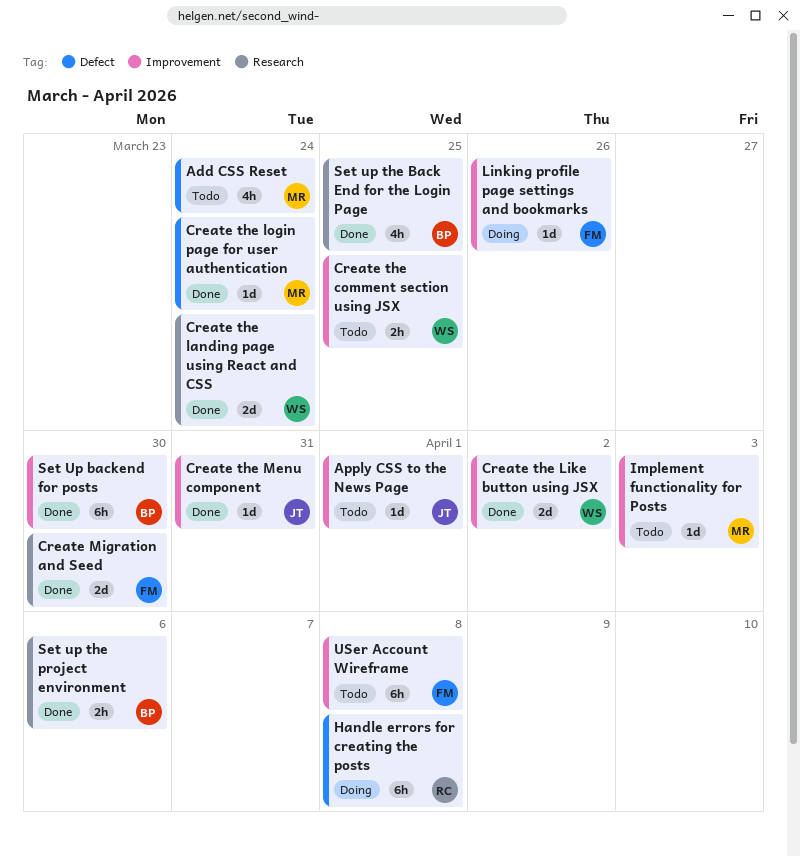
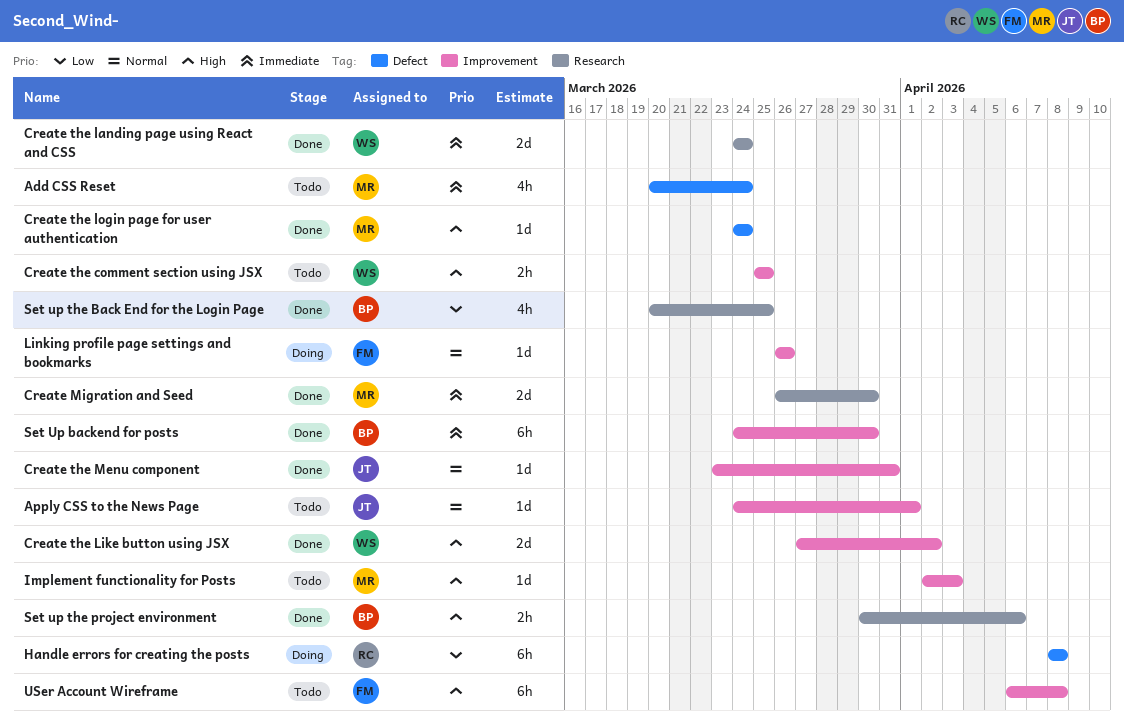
Create Migration and Seed, owner: FM -> MR

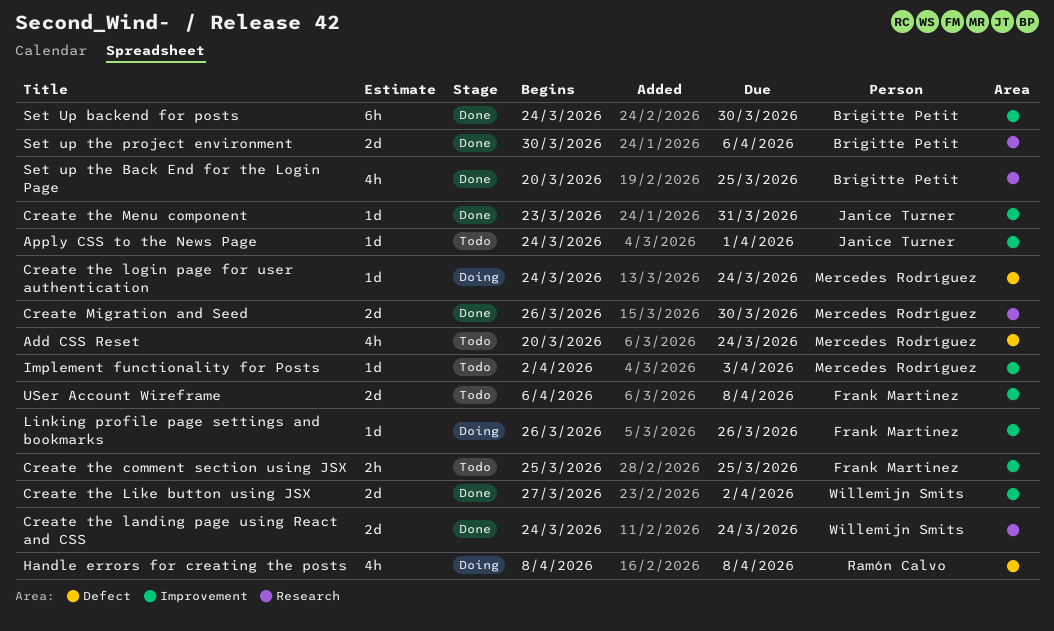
Create the comment section using JSX, owner: Willemijn Smits -> Frank Martinez
Create the login page for user authentication, status: Done -> Doing
Handle errors for creating the posts, estimate: 6h -> 4h
Set up the project environment, estimate: 2h -> 2d
USer Account Wireframe, estimate: 6h -> 2d

